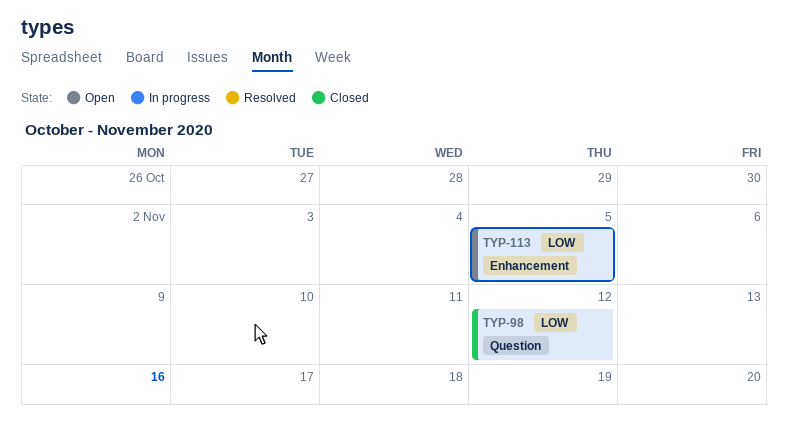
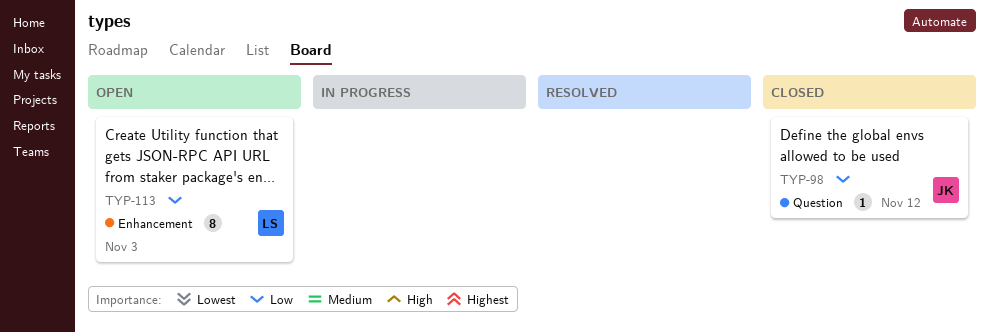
TYP-113, due: Nov 5 -> Nov 3

